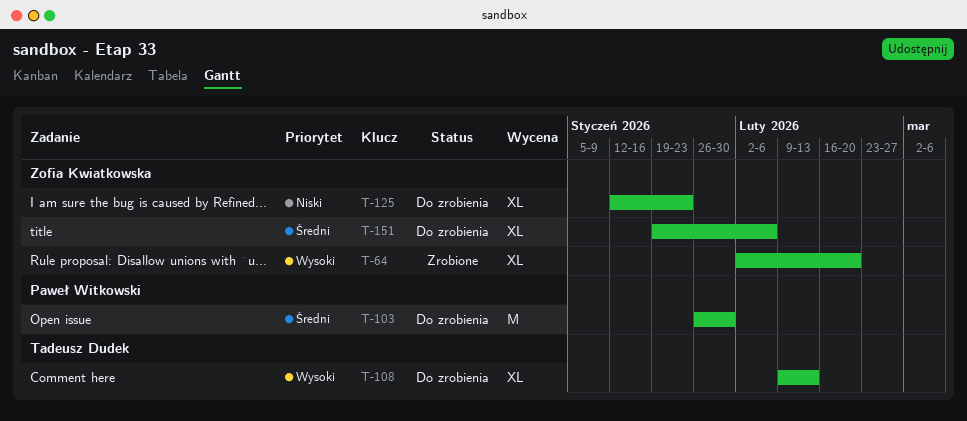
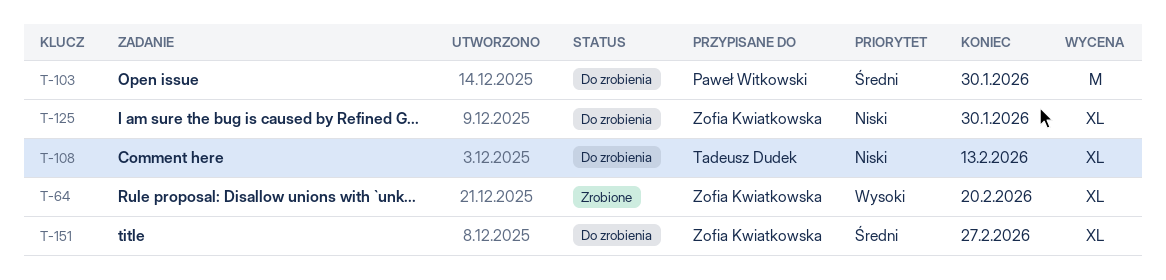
T-108, priority: Wysoki -> Niski
T-125, due: Jan 23 -> Jan 30
T-151, due: Feb 6 -> Feb 27

